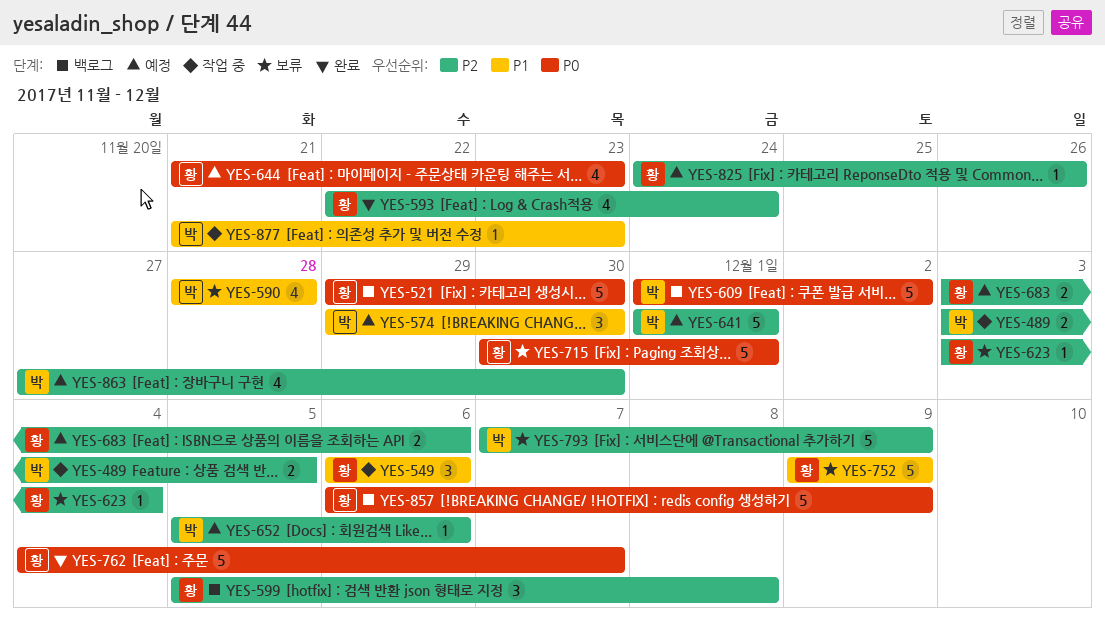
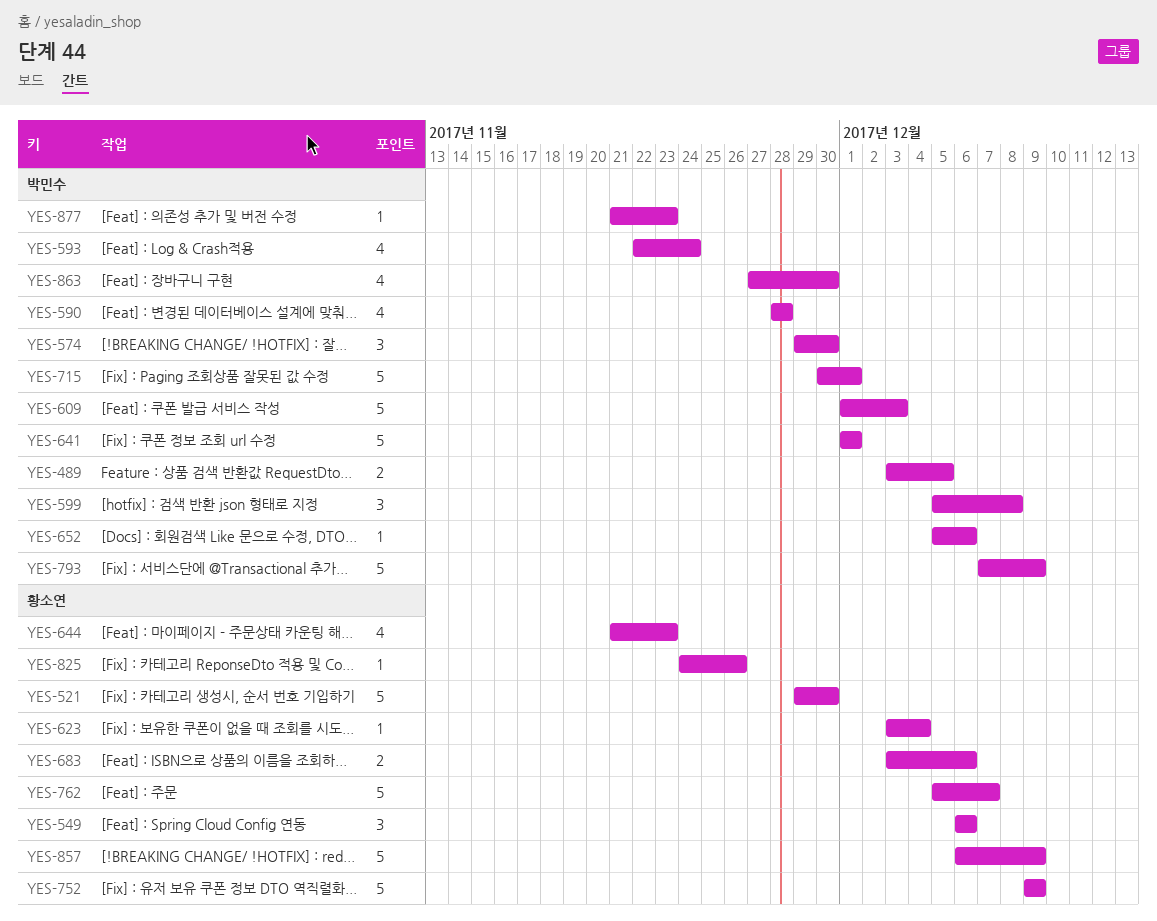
YES-593, owner: 황소연 -> 박민수
YES-599, owner: 황소연 -> 박민수
YES-609, due: Dec 2 -> Dec 3
YES-715, owner: 황소연 -> 박민수
YES-762, start: Dec 4 -> Dec 5

